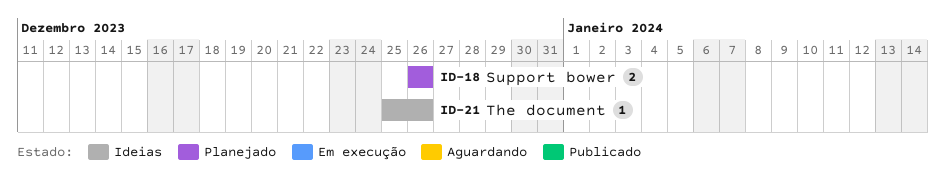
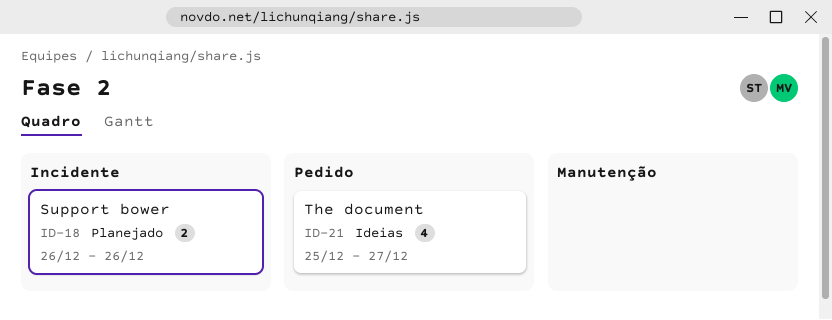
ID-21, estimate: 1 -> 4
ID-21, due: Dec 26 -> Dec 27

